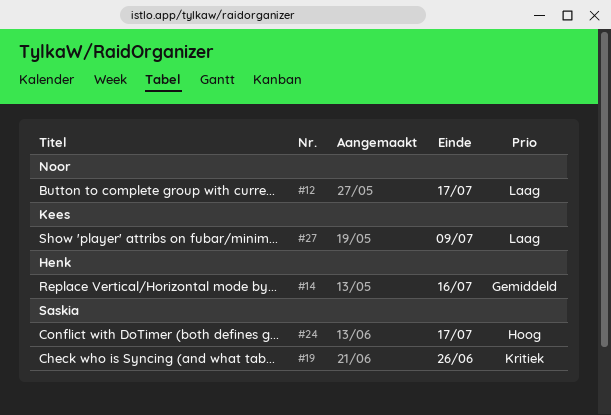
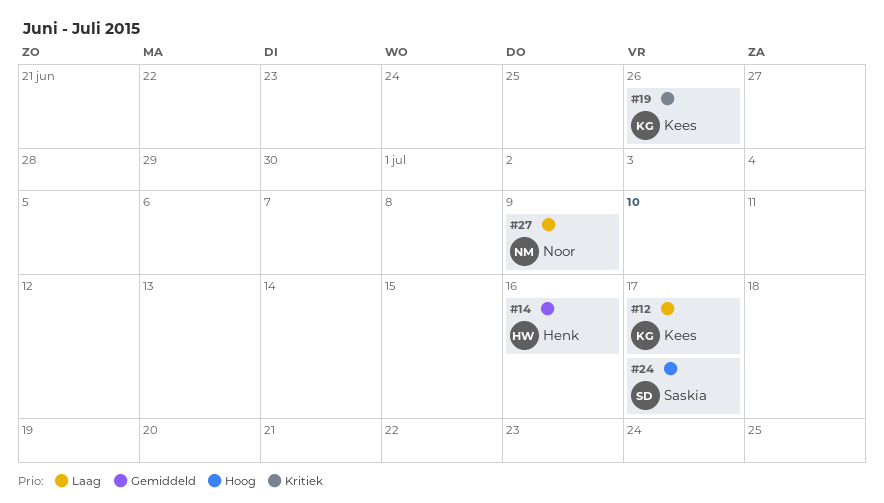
#12, owner: Noor -> Kees
#19, owner: Saskia -> Kees
#27, owner: Kees -> Noor

